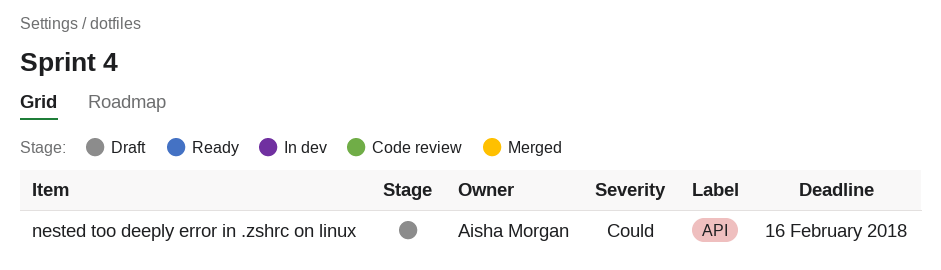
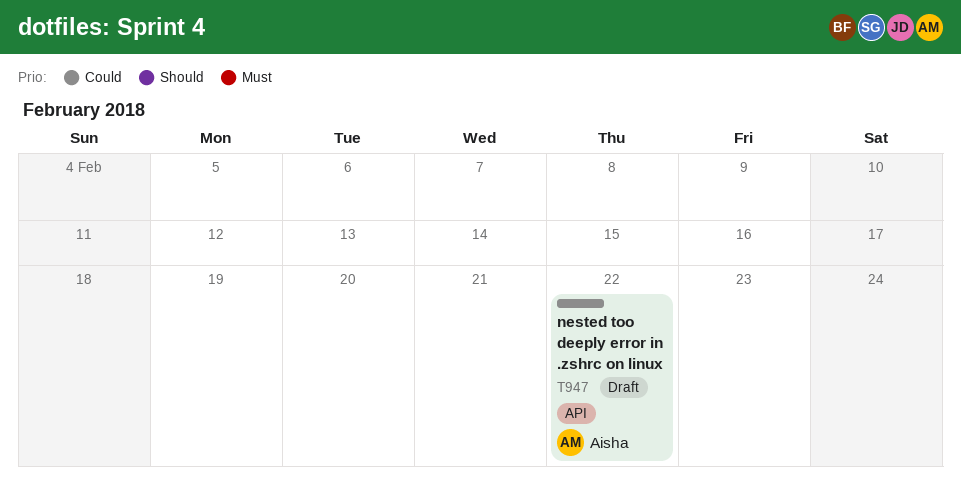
nested too deeply error in .zshrc on linux, due: Feb 16 -> Feb 22

